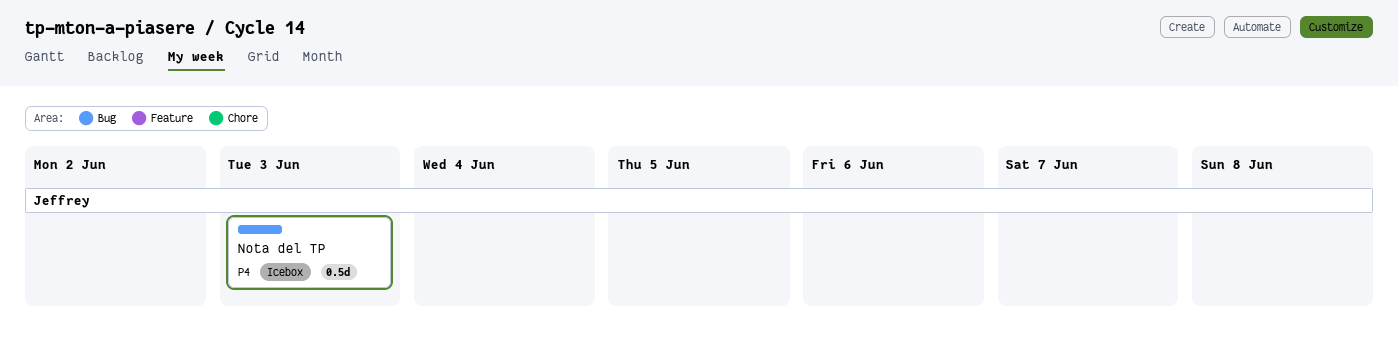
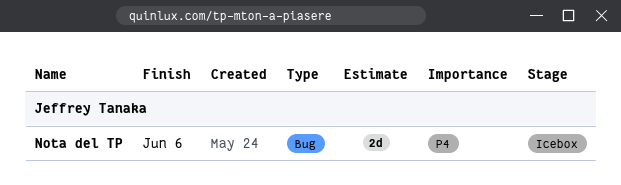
Nota del TP, estimate: 0.5d -> 2d
Nota del TP, due: Jun 3 -> Jun 6

